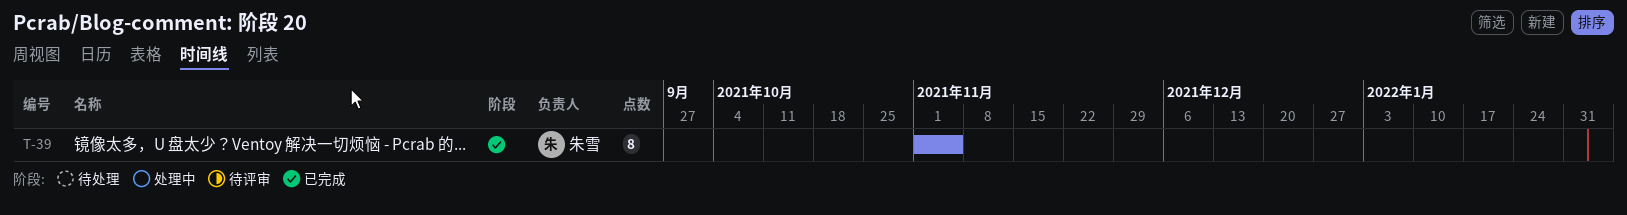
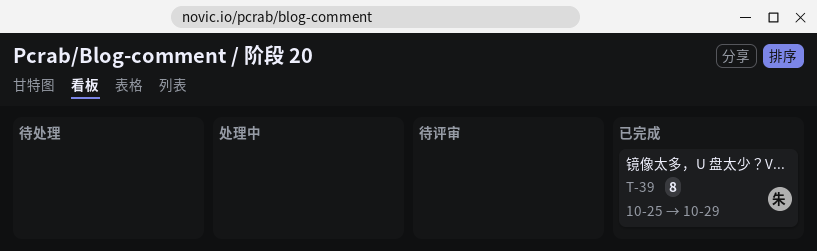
T-39, start: Nov 1 -> Oct 25
T-39, due: Nov 5 -> Oct 29

